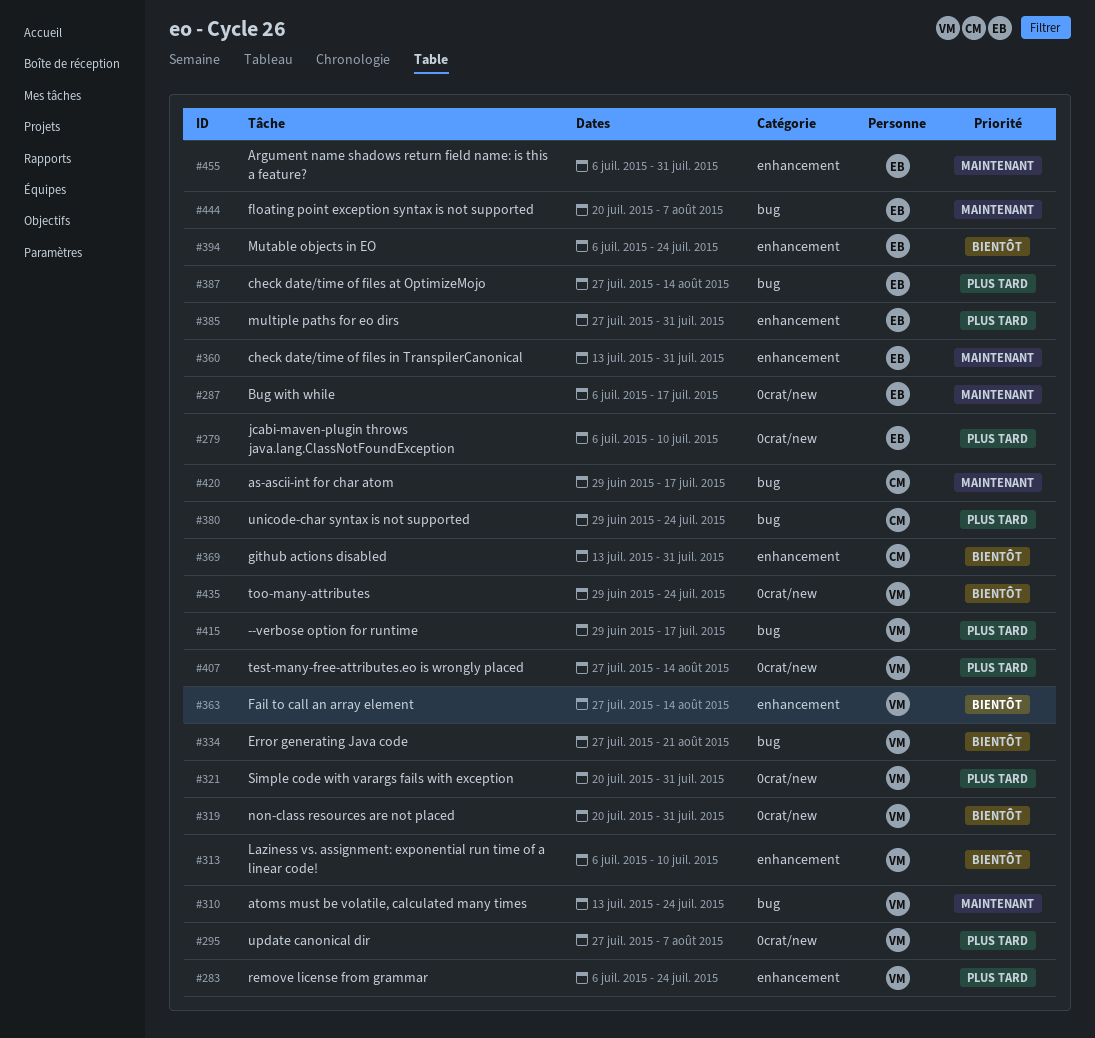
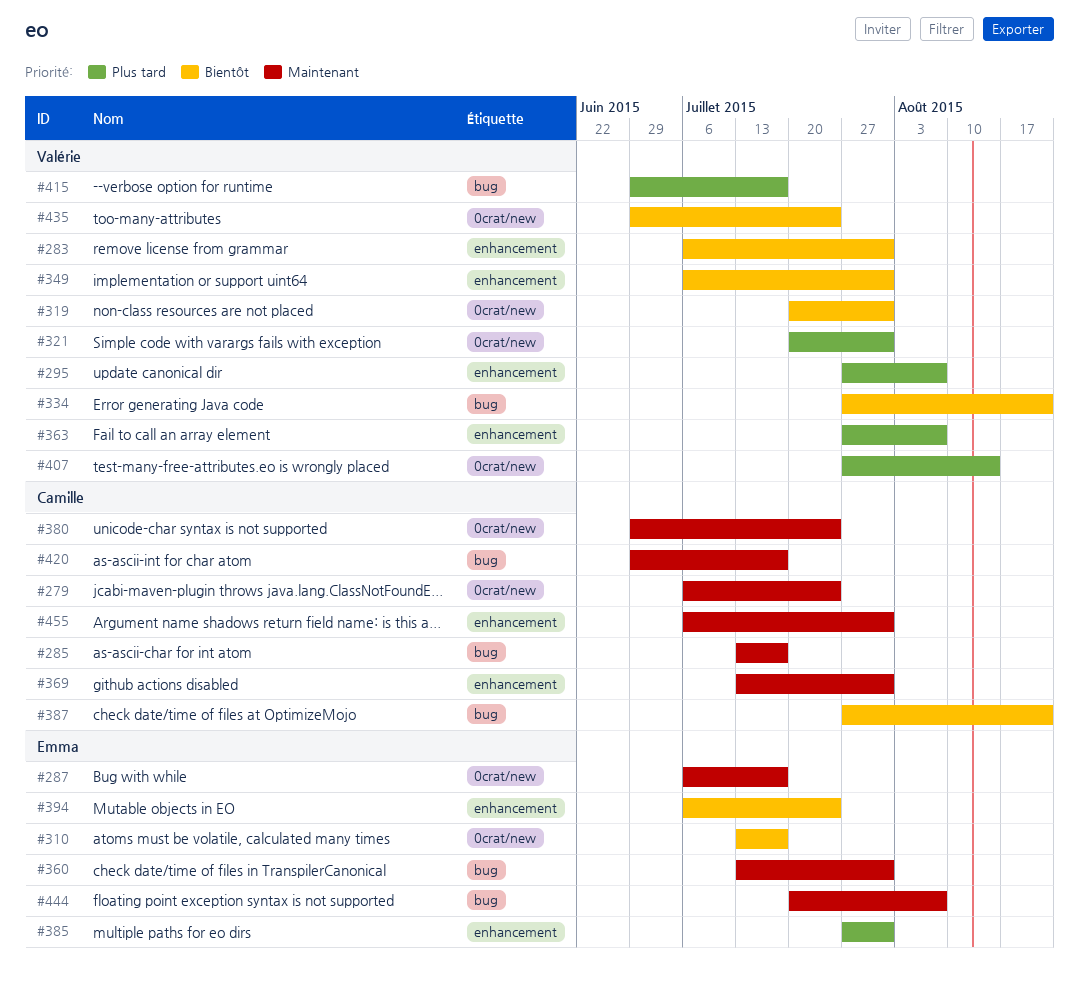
#279, owner: Emma -> Camille
#279, priority: Plus tard -> Maintenant
#279, due: Jul 10 -> Jul 24
#283, priority: Plus tard -> Bientôt
#283, due: Jul 24 -> Jul 31
#285: none -> present
#295, label: 0crat/new -> enhancement
#310, owner: Valérie -> Emma
#310, priority: Maintenant -> Bientôt
#310, label: bug -> 0crat/new
#310, due: Jul 24 -> Jul 17
#313: present -> none
#349: none -> present
#360, label: enhancement -> bug
#363, priority: Bientôt -> Plus tard
#363, due: Aug 14 -> Aug 7
#369, priority: Bientôt -> Maintenant
#380, priority: Plus tard -> Maintenant
#380, label: bug -> 0crat/new
#387, owner: Emma -> Camille
#387, priority: Plus tard -> Bientôt
#387, due: Aug 14 -> Aug 21
#455, owner: Emma -> Camille

